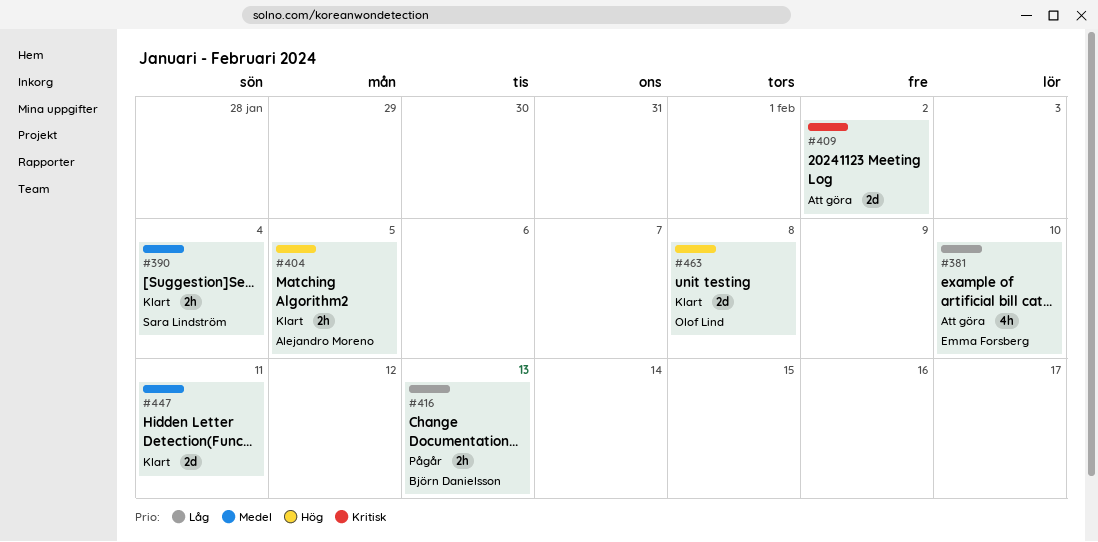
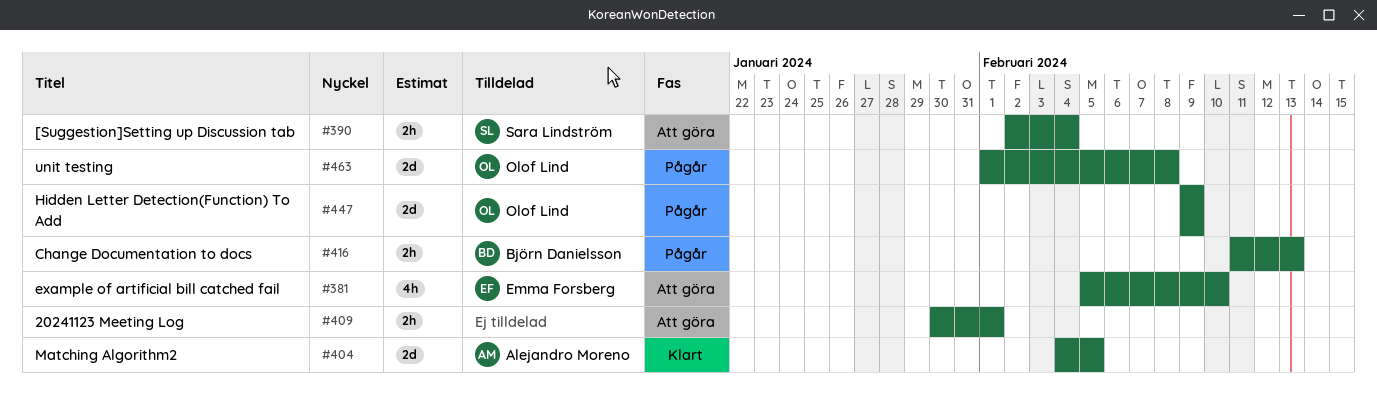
#390, status: Klart -> Att göra
#404, estimate: 2h -> 2d
#409, estimate: 2d -> 2h
#409, due: Feb 2 -> Feb 1
#447, status: Klart -> Pågår
#447, owner: none -> Olof Lind
#447, due: Feb 11 -> Feb 9
#463, status: Klart -> Pågår

